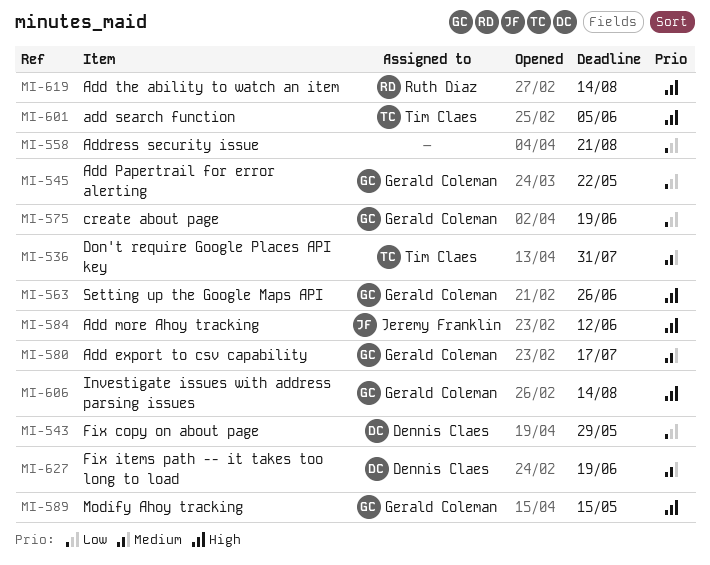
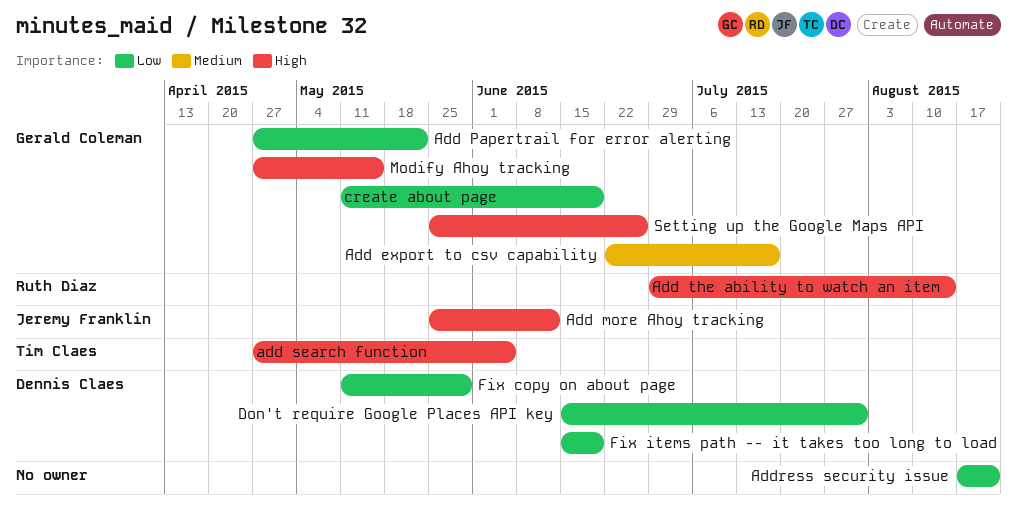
Don't require Google Places API key, owner: Tim Claes -> Dennis Claes
Don't require Google Places API key, priority: Medium -> Low
Fix items path -- it takes too long to load, priority: Medium -> Low
Investigate issues with address parsing issues: present -> none

